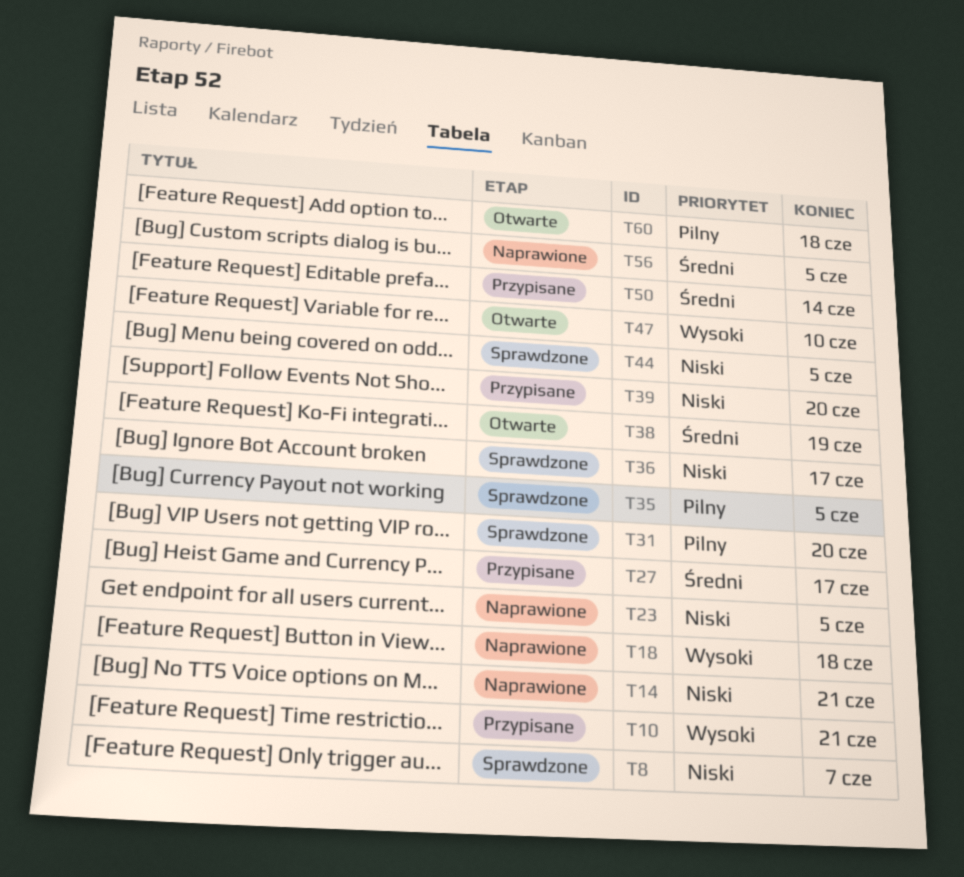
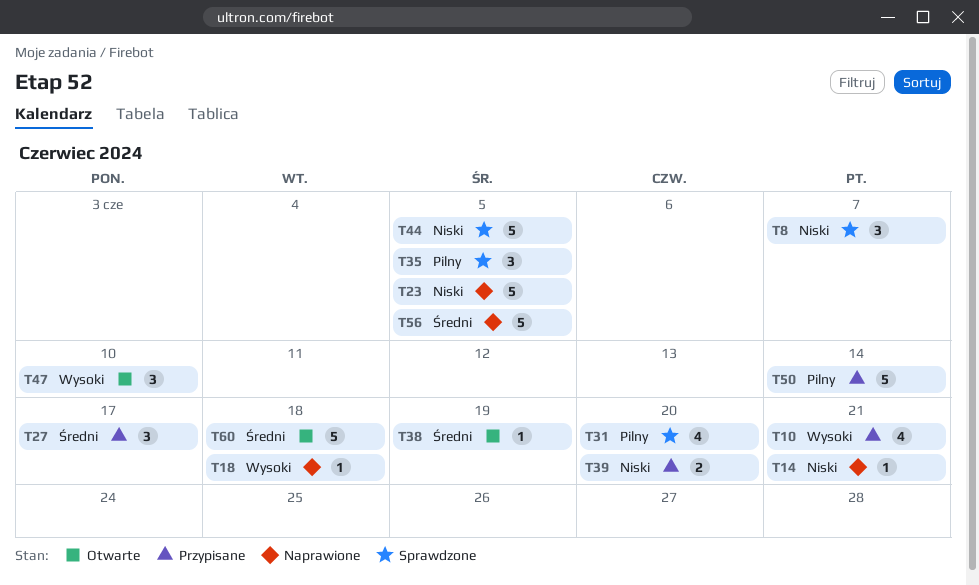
T36: present -> none
T50, priority: Średni -> Pilny
T60, priority: Pilny -> Średni

